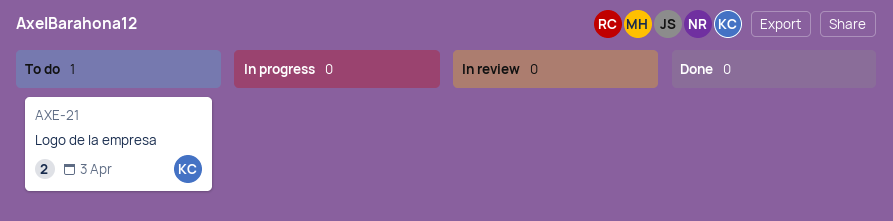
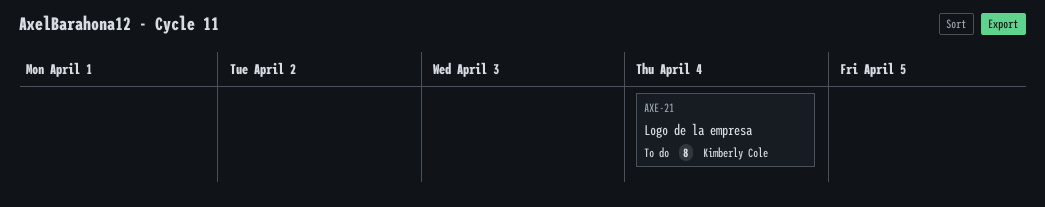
AXE-21, estimate: 2 -> 8
AXE-21, due: Apr 3 -> Apr 4

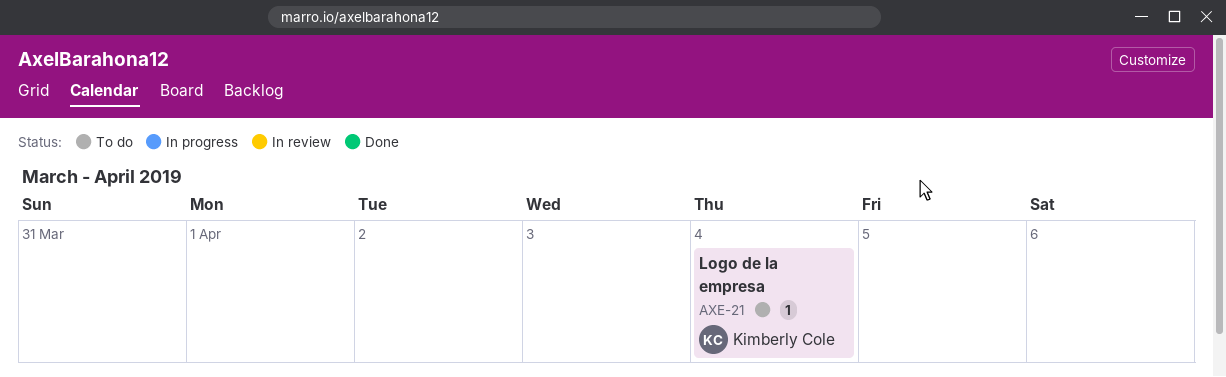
AXE-21, estimate: 8 -> 1

